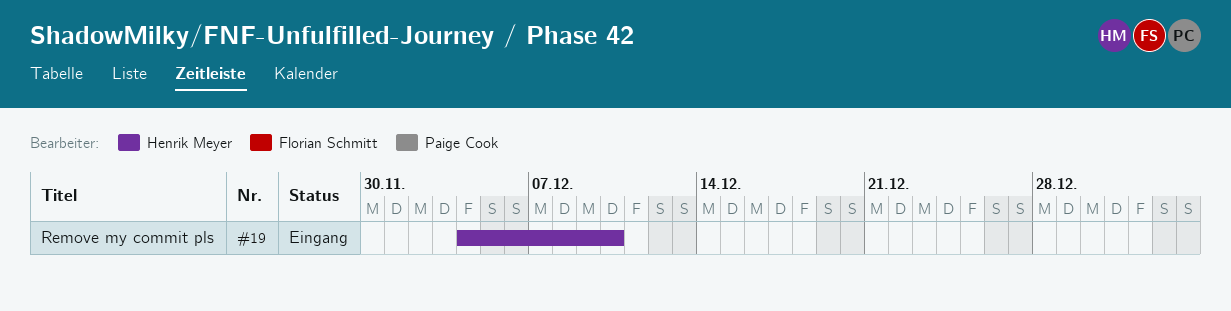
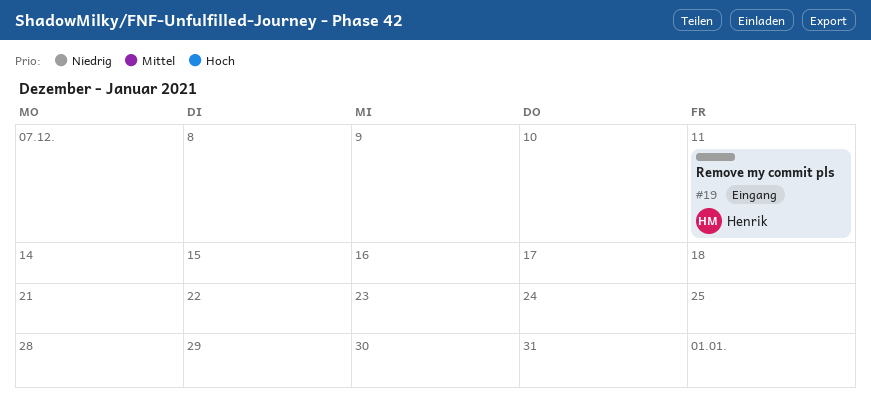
#19, due: Dec 10 -> Dec 11

